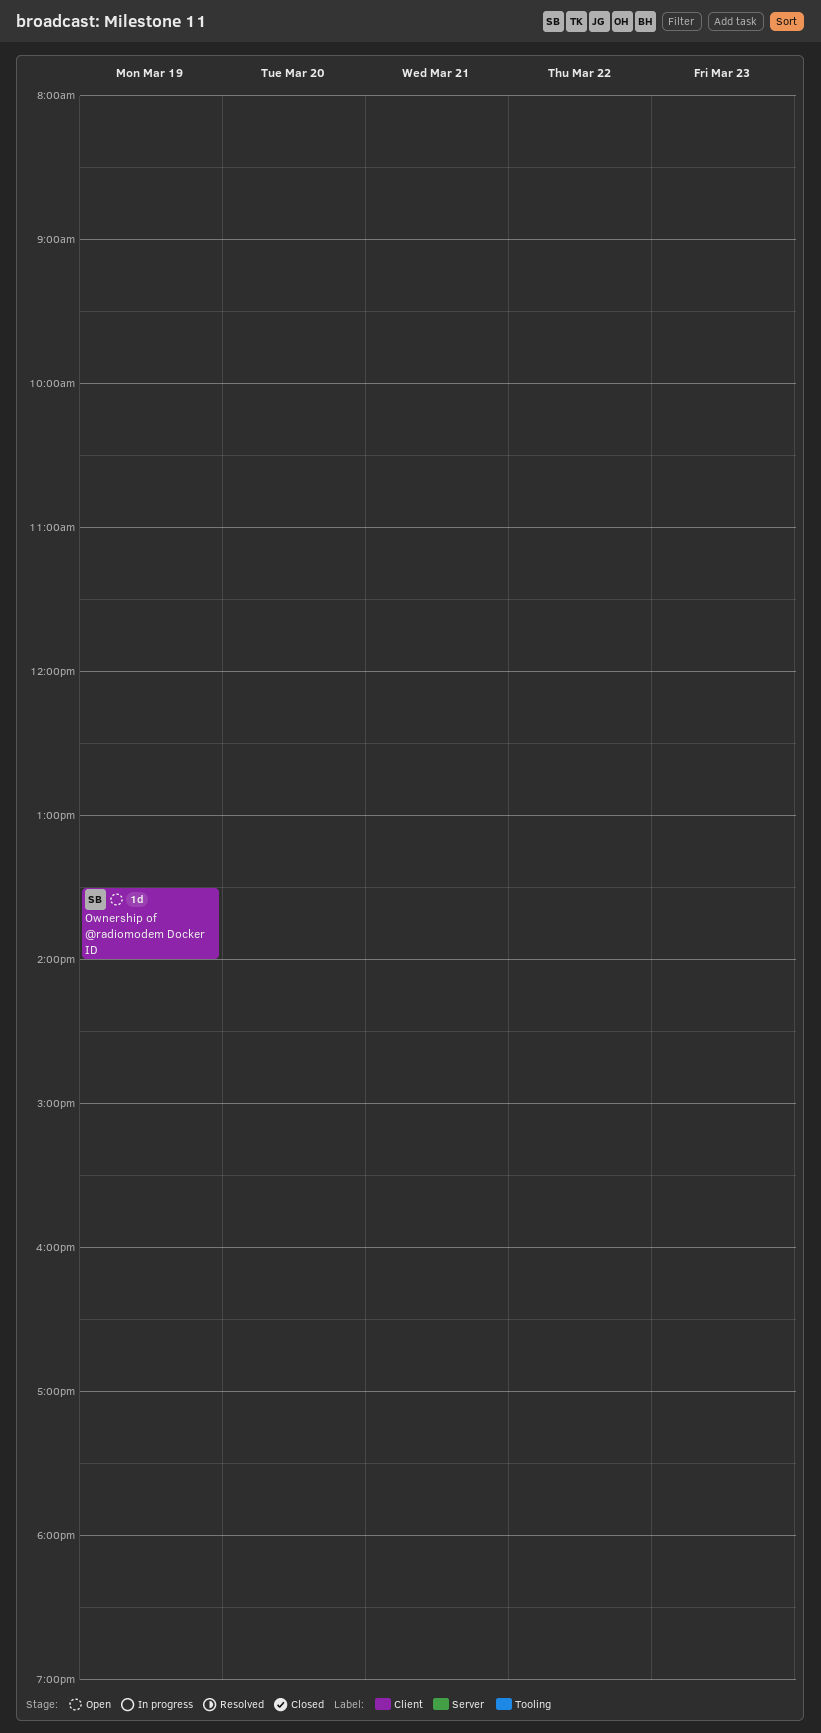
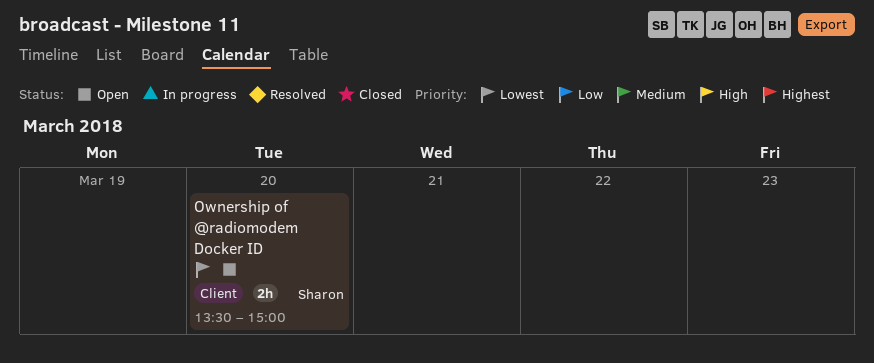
Ownership of @radiomodem Docker ID, estimate: 1d -> 2h
Ownership of @radiomodem Docker ID, day: Mar 19 -> Mar 20
Ownership of @radiomodem Docker ID, ends: 14:00 -> 15:00

